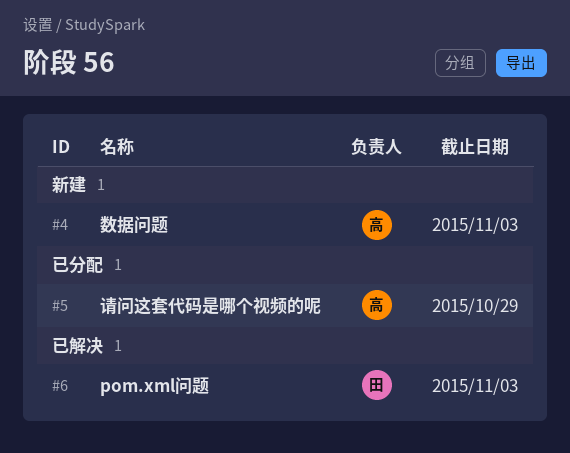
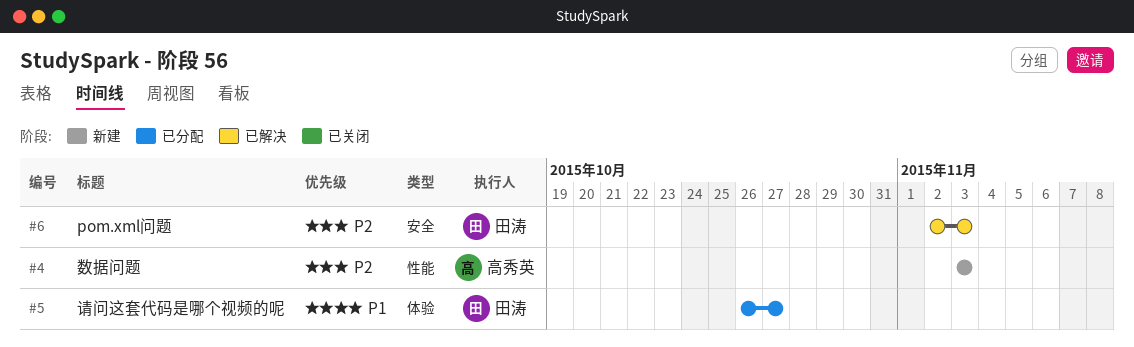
#5, owner: 高秀英 -> 田涛
#5, due: Oct 29 -> Oct 27

